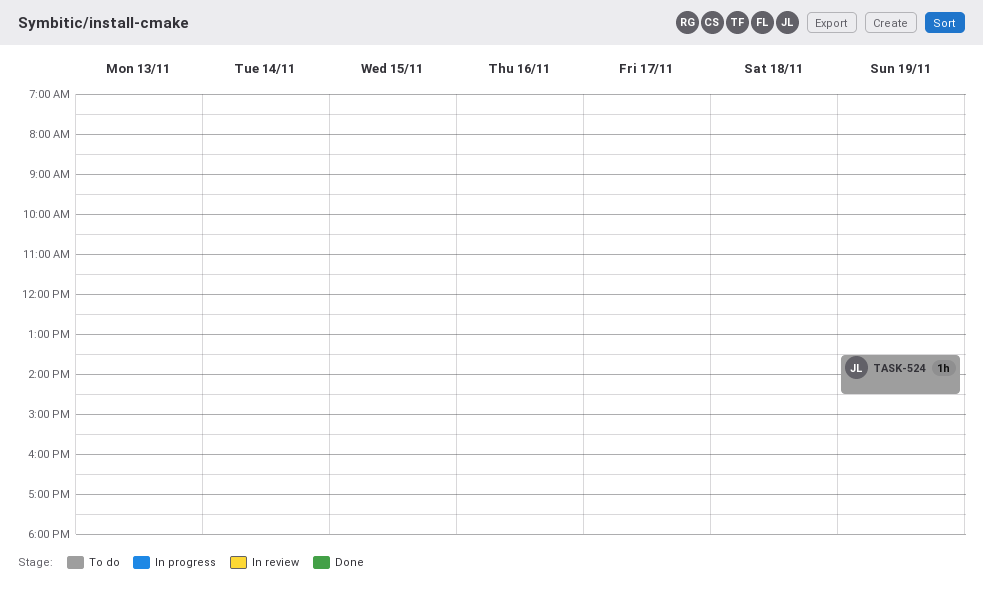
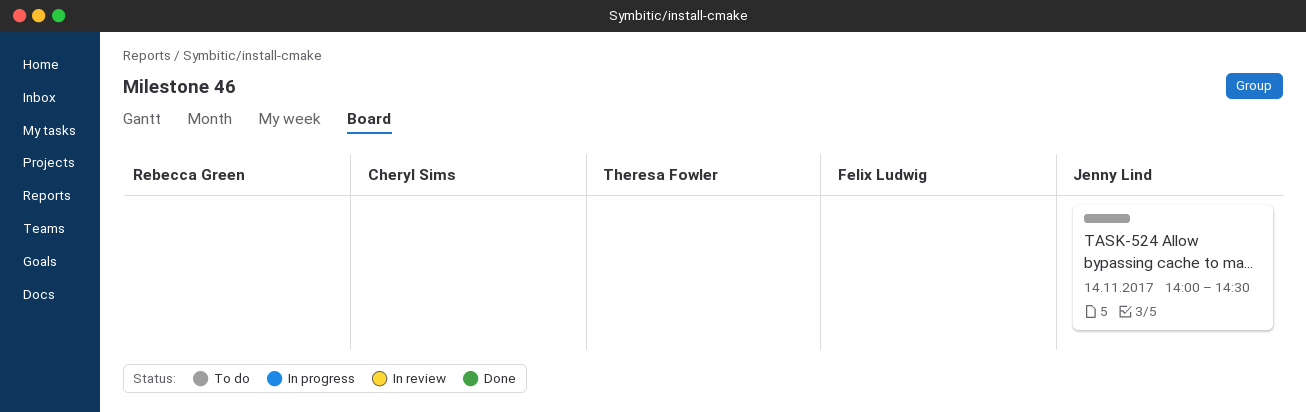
TASK-524, day: Nov 19 -> Nov 14
TASK-524, begins: 13:30 -> 14:00

